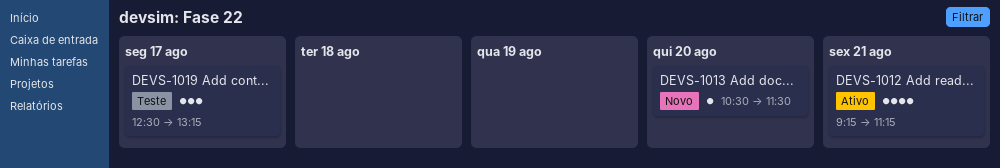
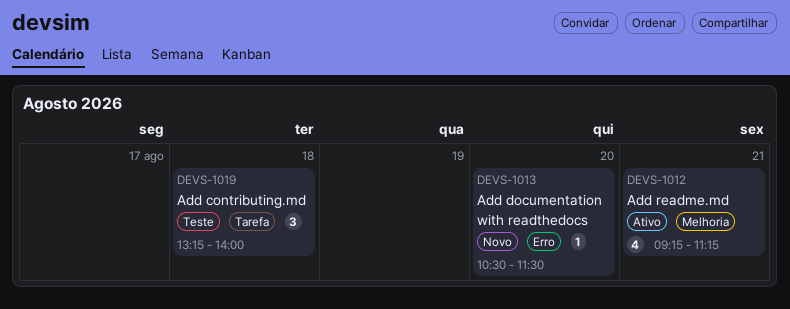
DEVS-1019, day: Aug 17 -> Aug 18
DEVS-1019, begins: 12:30 -> 13:15
DEVS-1019, ends: 13:15 -> 14:00

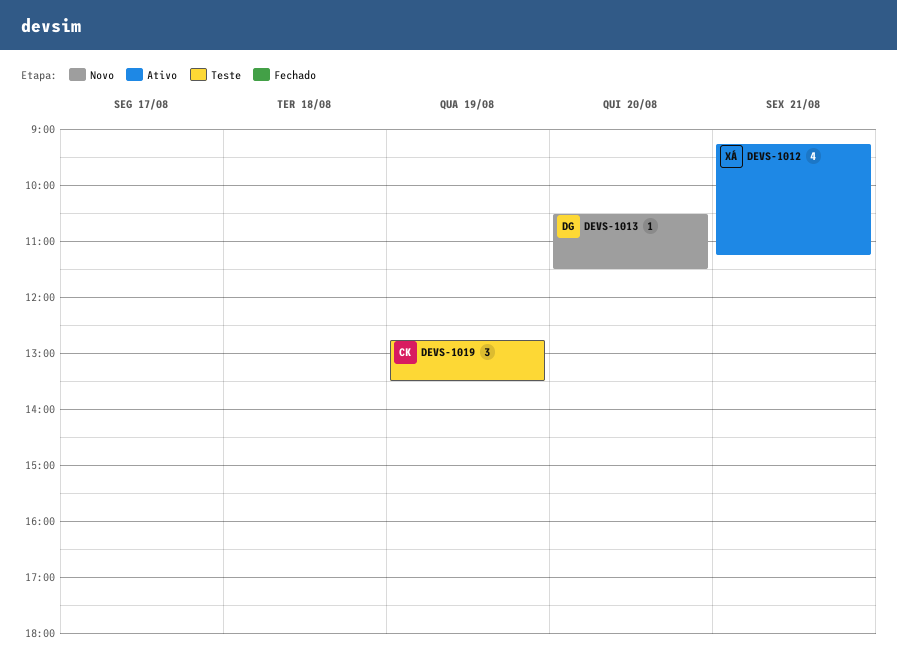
DEVS-1019, day: Aug 18 -> Aug 19
DEVS-1019, begins: 13:15 -> 12:45
DEVS-1019, ends: 14:00 -> 13:30

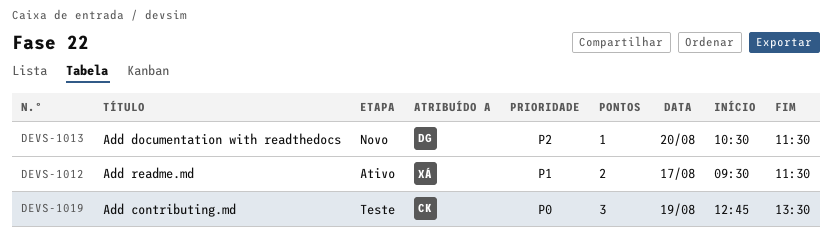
DEVS-1012, estimate: 4 -> 2
DEVS-1012, day: Aug 21 -> Aug 17
DEVS-1012, begins: 09:15 -> 09:30
DEVS-1012, ends: 11:15 -> 11:30

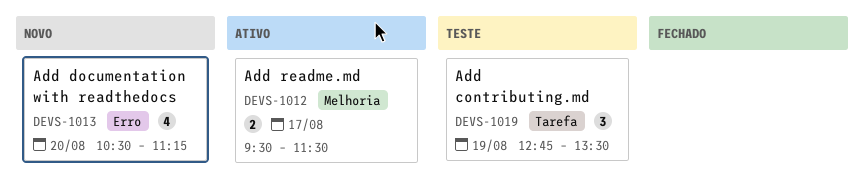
DEVS-1013, estimate: 1 -> 4
DEVS-1013, ends: 11:30 -> 11:15

